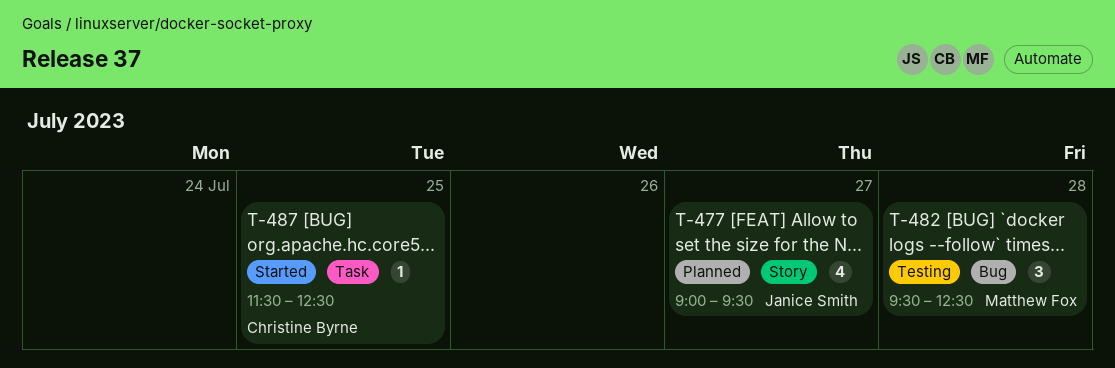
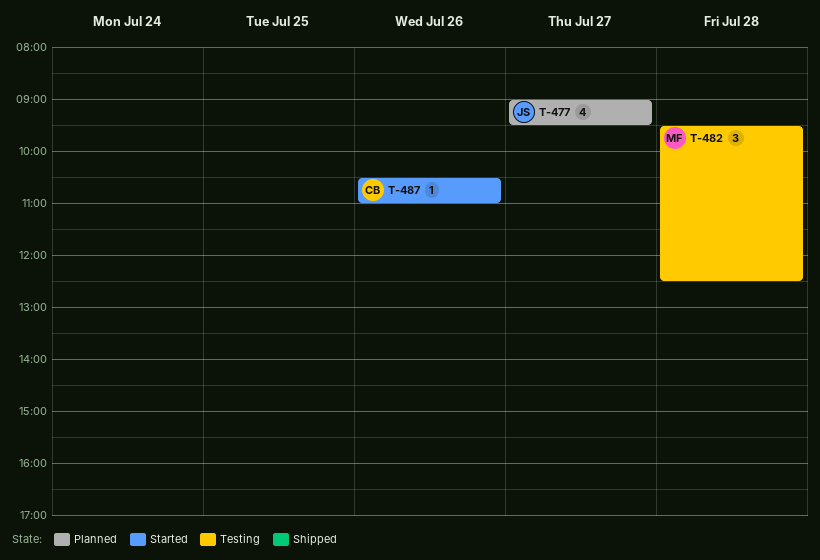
T-487, day: Jul 25 -> Jul 26
T-487, begins: 11:30 -> 10:30
T-487, ends: 12:30 -> 11:00

